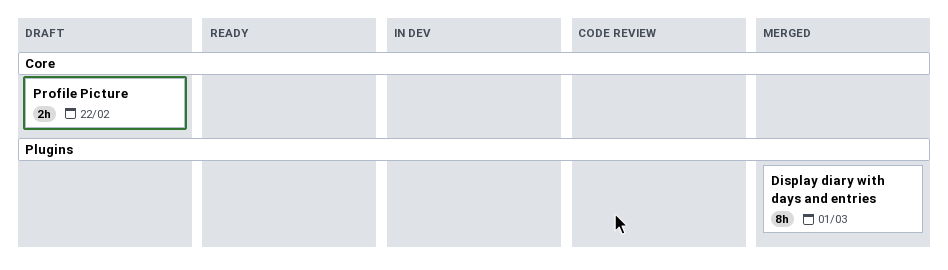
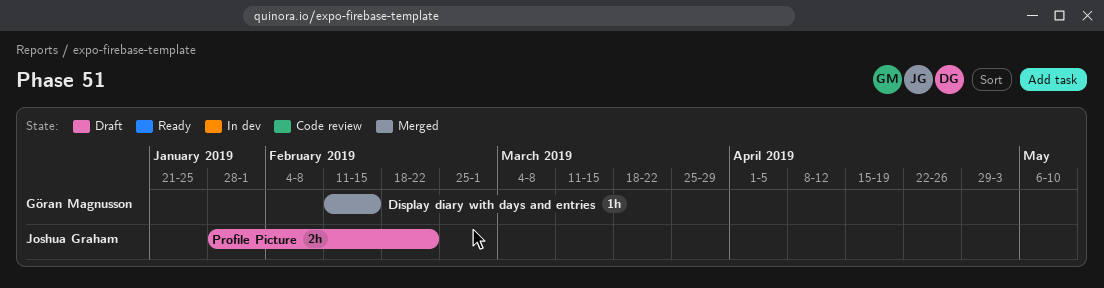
Display diary with days and entries, estimate: 8h -> 1h
Display diary with days and entries, due: Mar 1 -> Feb 15

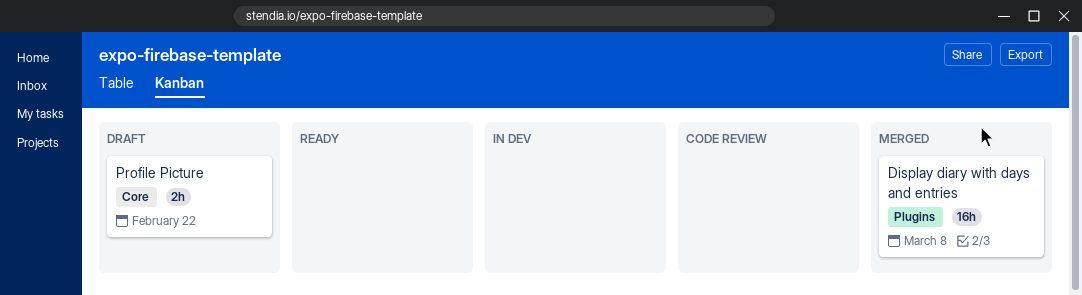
Display diary with days and entries, estimate: 1h -> 16h
Display diary with days and entries, due: Feb 15 -> Mar 8

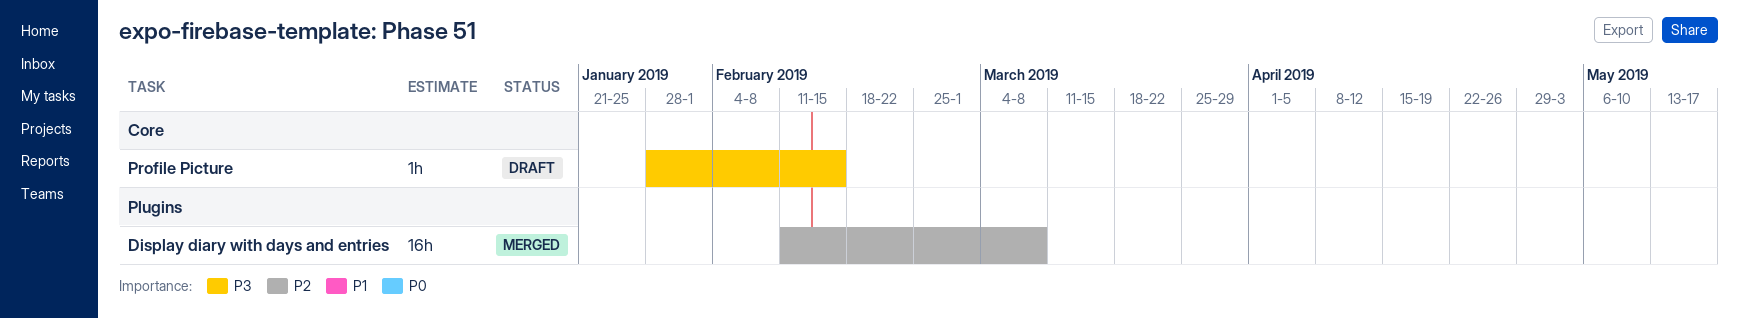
Profile Picture, estimate: 2h -> 1h
Profile Picture, due: Feb 22 -> Feb 15

